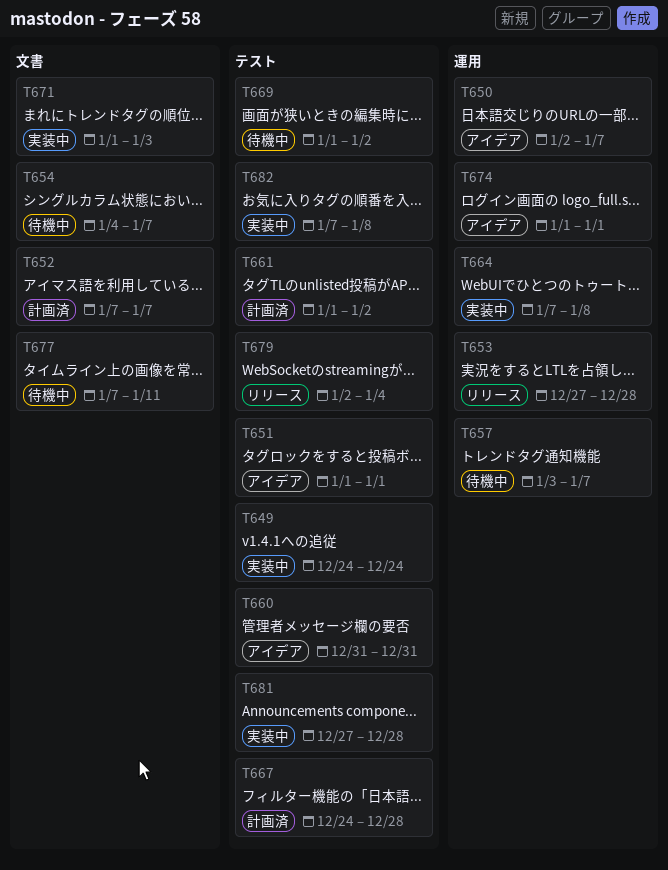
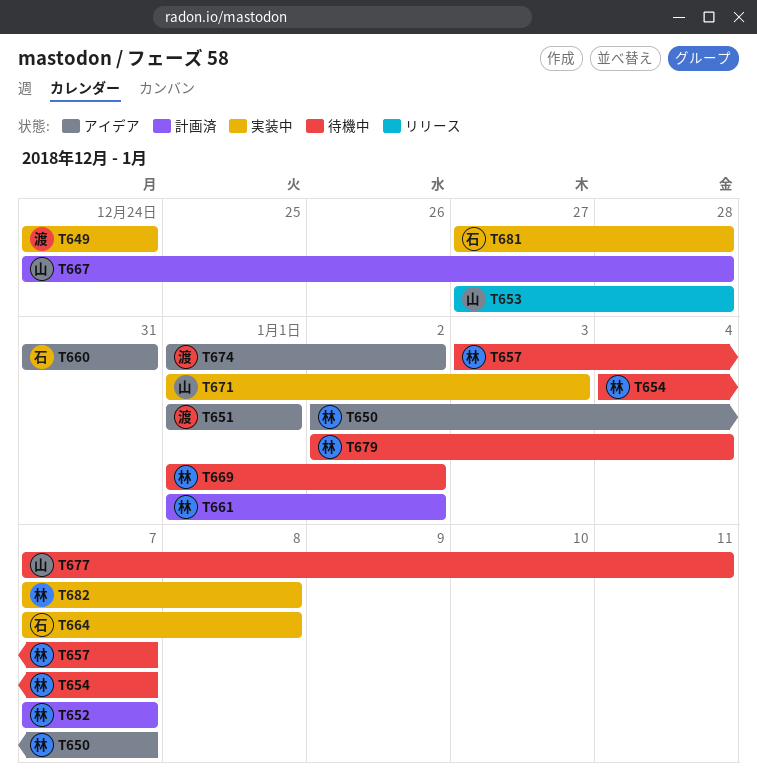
T674, due: Jan 1 -> Jan 2
T679, status: リリース -> 待機中

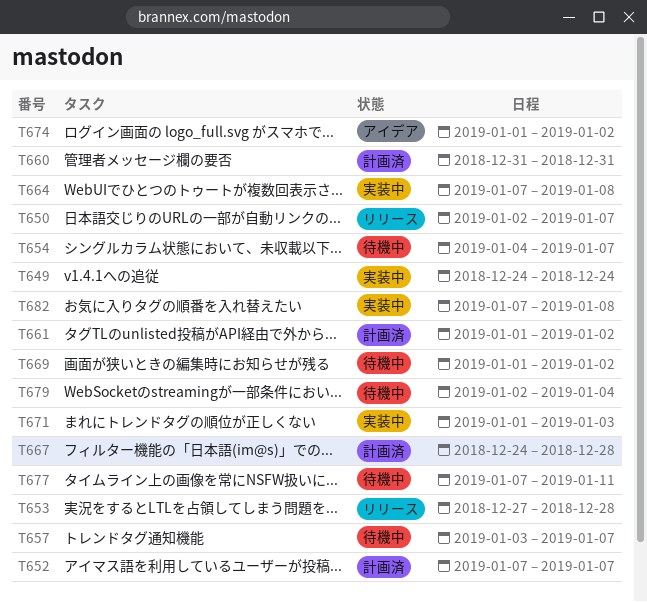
T650, status: アイデア -> リリース
T651: present -> none
T660, status: アイデア -> 計画済
T681: present -> none

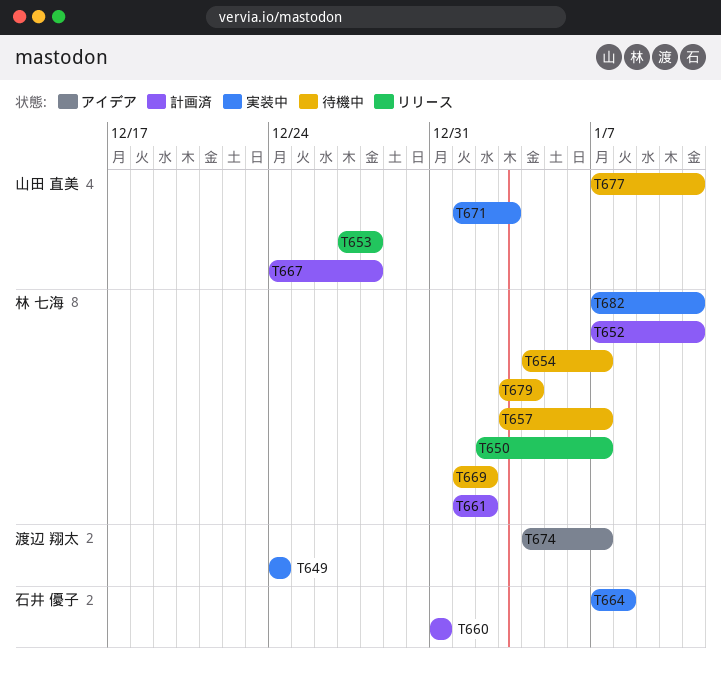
T652, due: Jan 7 -> Jan 11
T674, start: Jan 1 -> Jan 4
T674, due: Jan 2 -> Jan 7
T679, start: Jan 2 -> Jan 3
T682, due: Jan 8 -> Jan 11

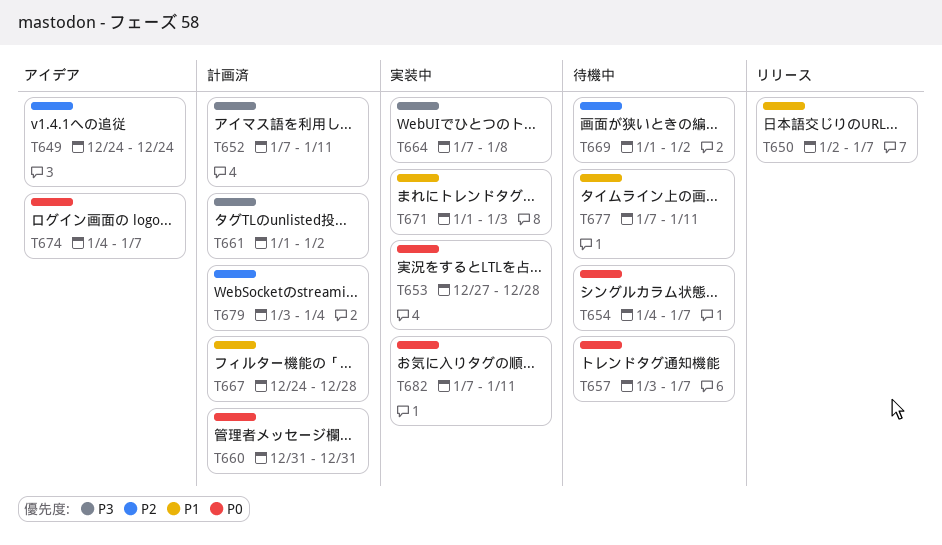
T649, status: 実装中 -> アイデア
T653, status: リリース -> 実装中
T679, status: 待機中 -> 計画済

